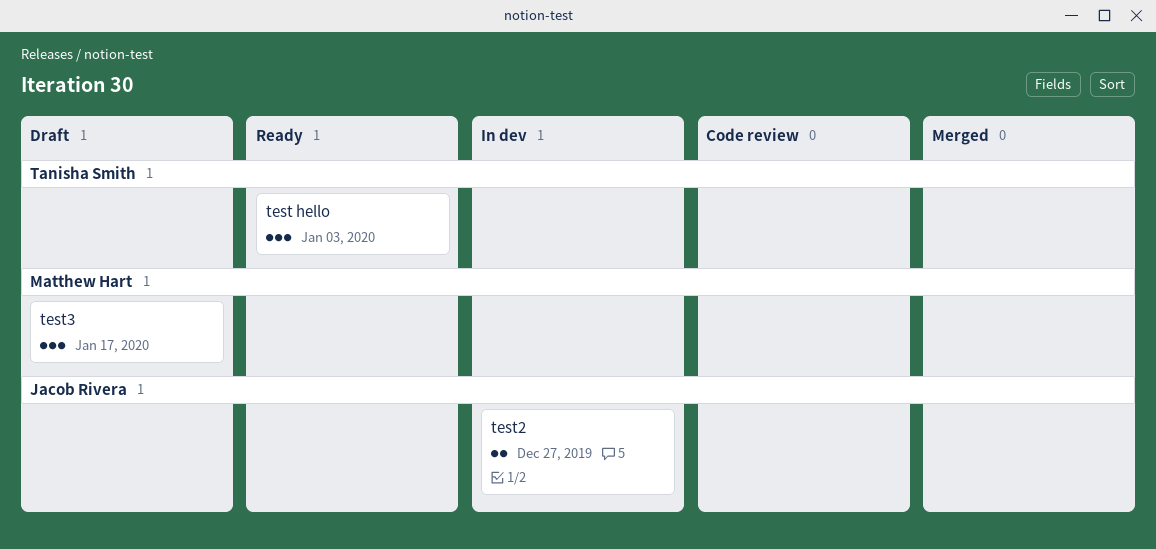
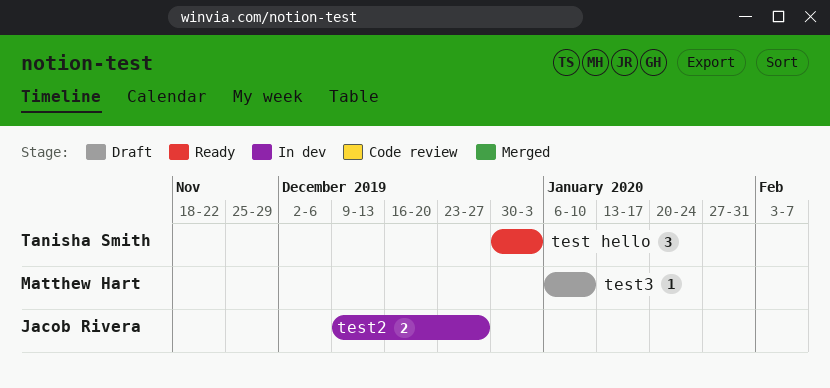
test3, estimate: 3 -> 1
test3, due: Jan 17 -> Jan 10

